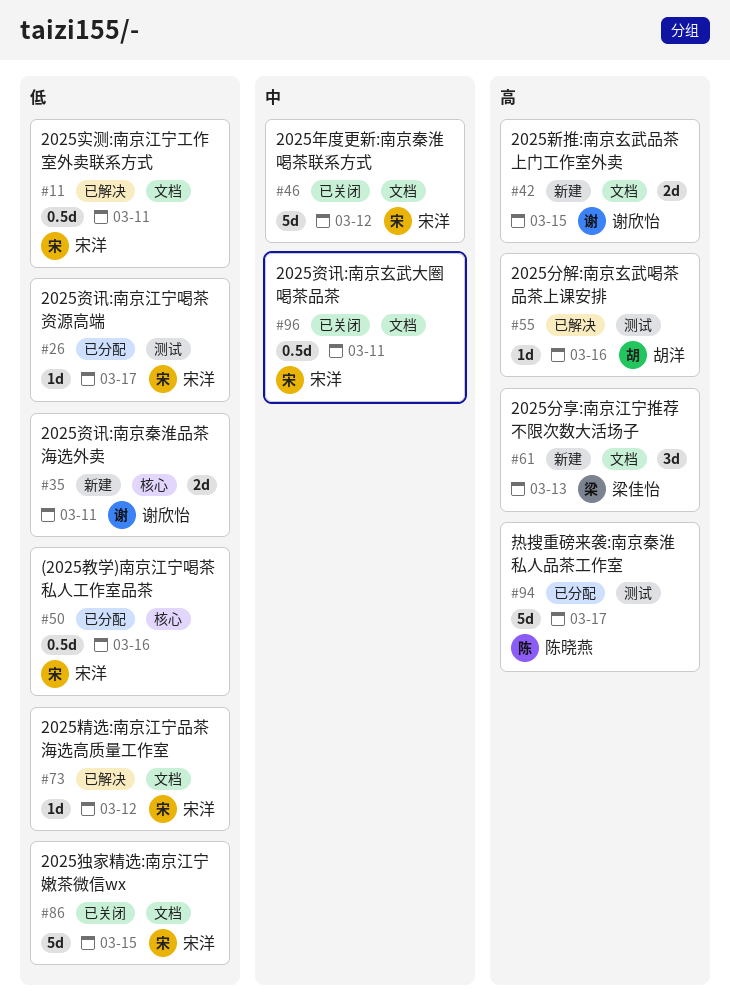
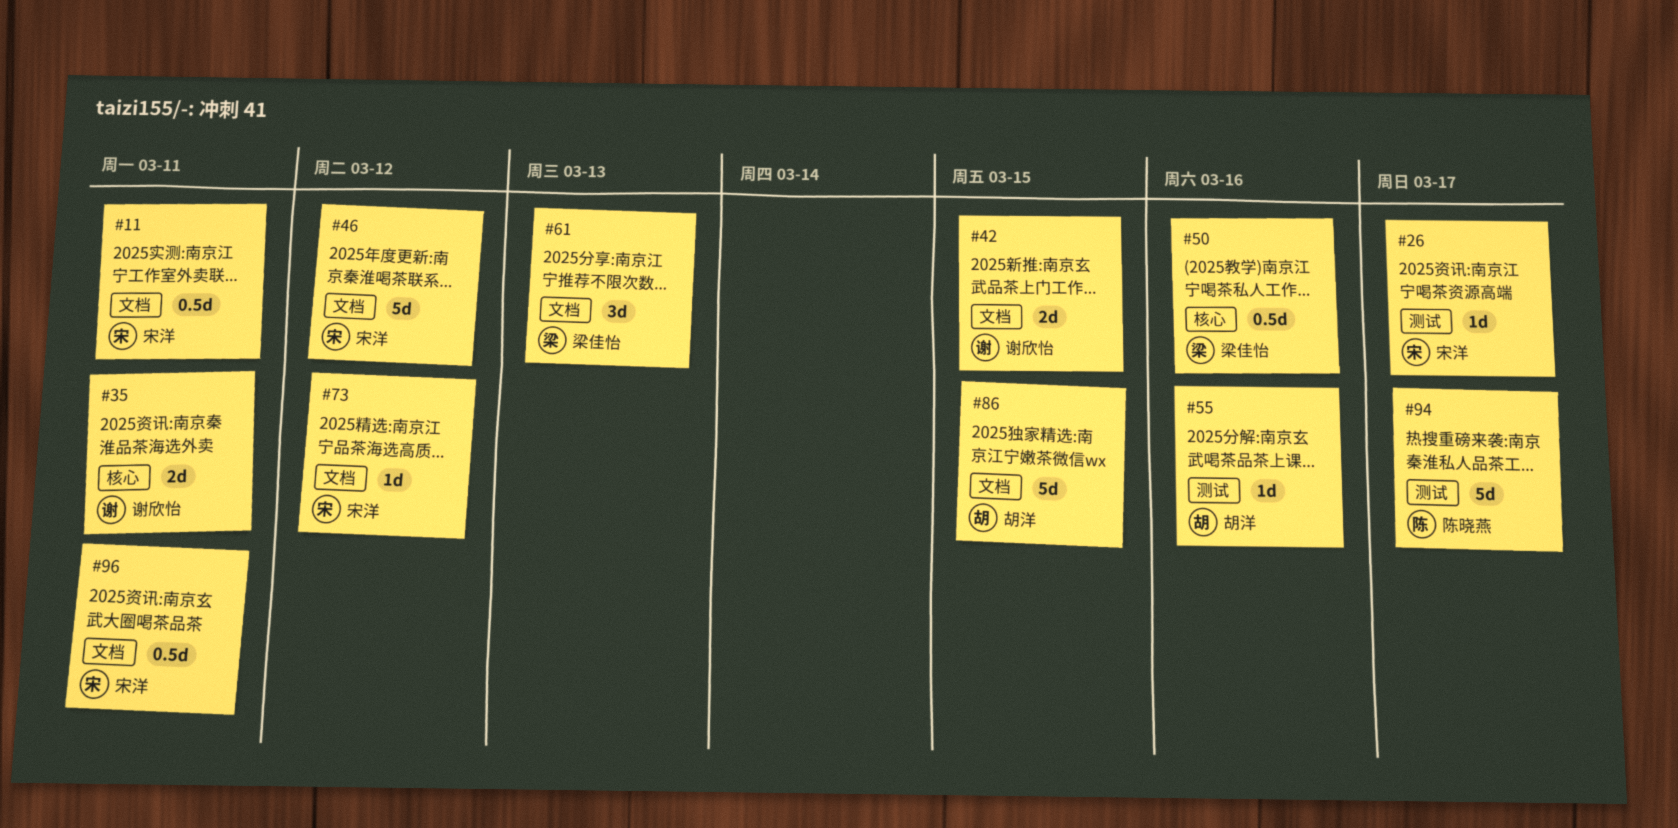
#50, owner: 宋洋 -> 梁佳怡
#86, owner: 宋洋 -> 胡洋

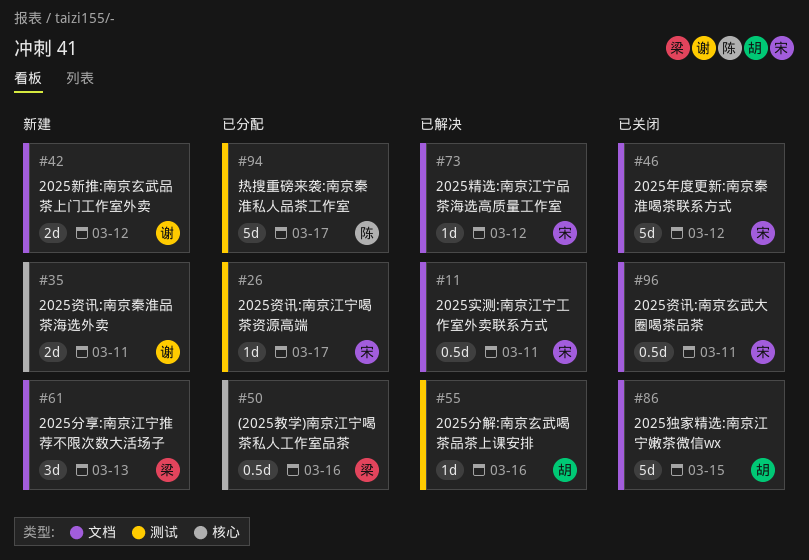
#42, due: Mar 15 -> Mar 12

